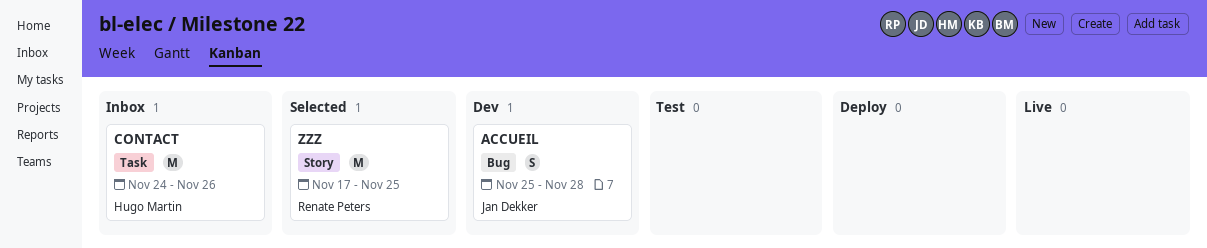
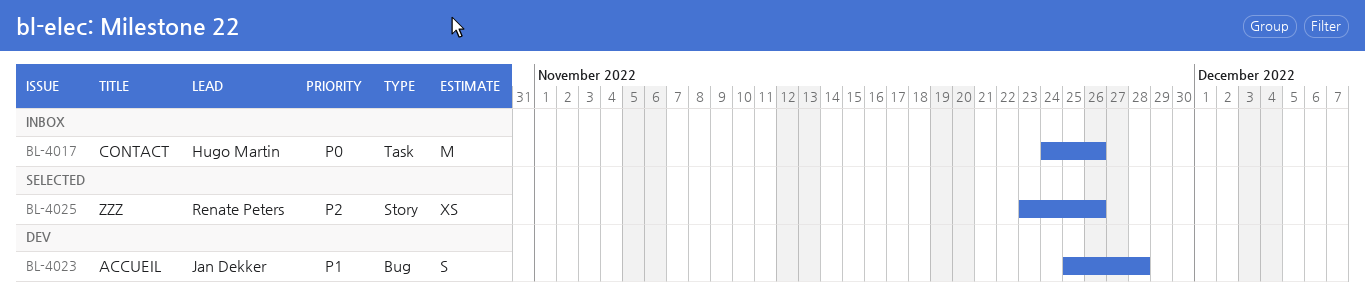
ZZZ, estimate: M -> XS
ZZZ, start: Nov 17 -> Nov 23
ZZZ, due: Nov 25 -> Nov 26

